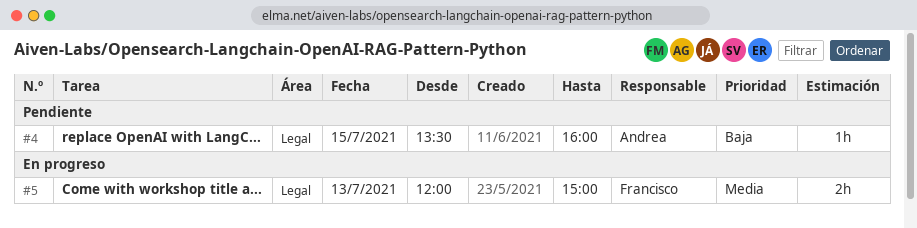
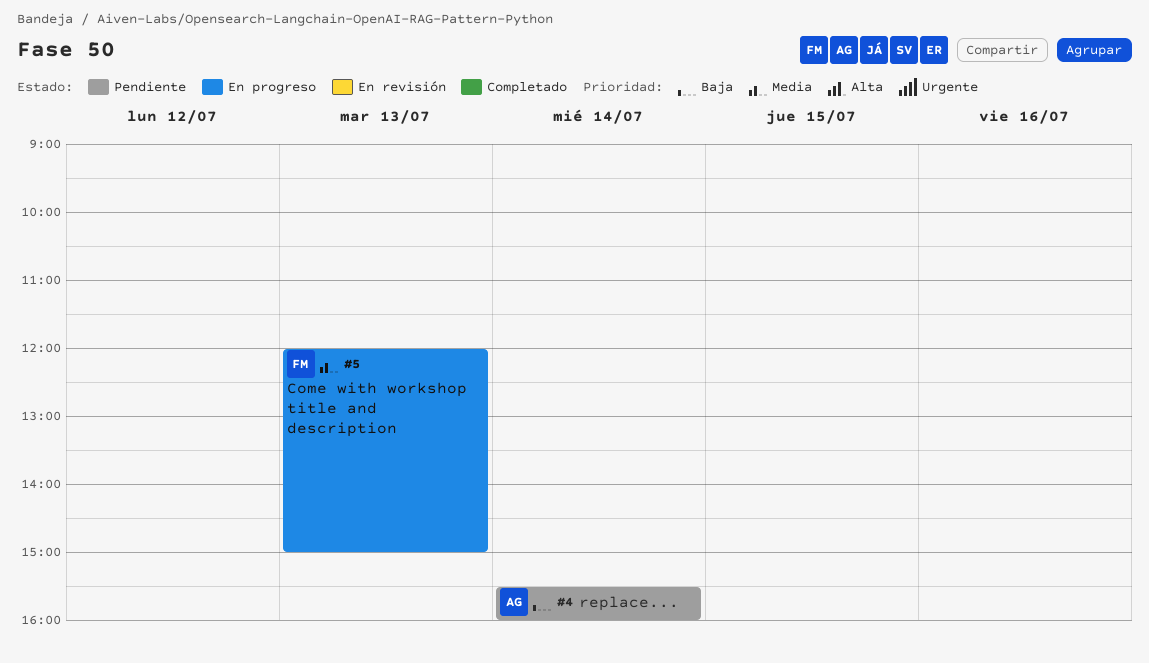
#4, day: Jul 15 -> Jul 14
#4, begins: 13:30 -> 15:30

